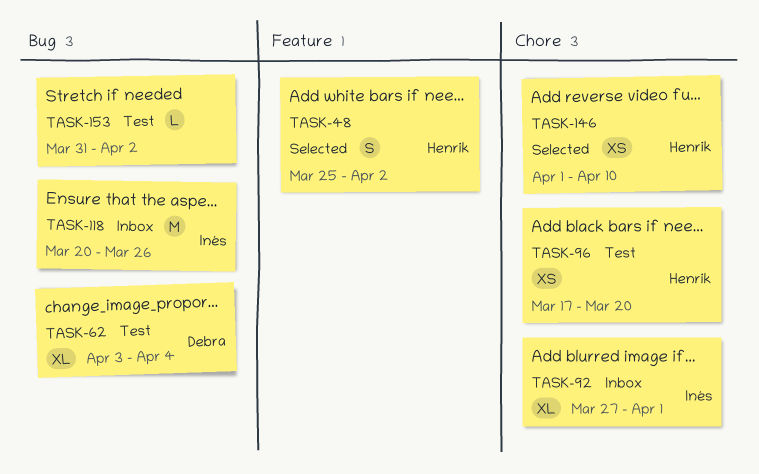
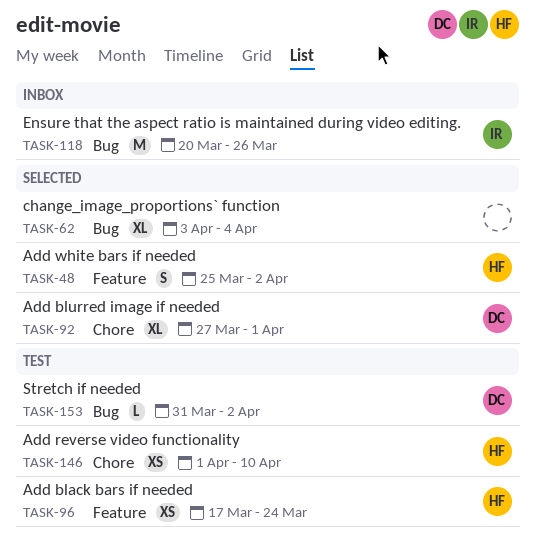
TASK-62, status: Test -> Selected
TASK-62, owner: Debra -> none
TASK-92, status: Inbox -> Selected
TASK-92, owner: Inés -> Debra
TASK-96, label: Chore -> Feature
TASK-96, due: Mar 20 -> Mar 24
TASK-146, status: Selected -> Test
TASK-153, owner: none -> Debra

